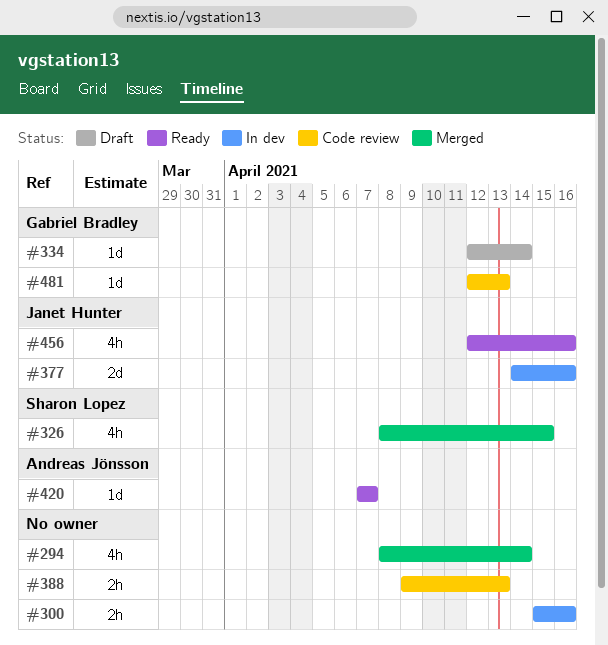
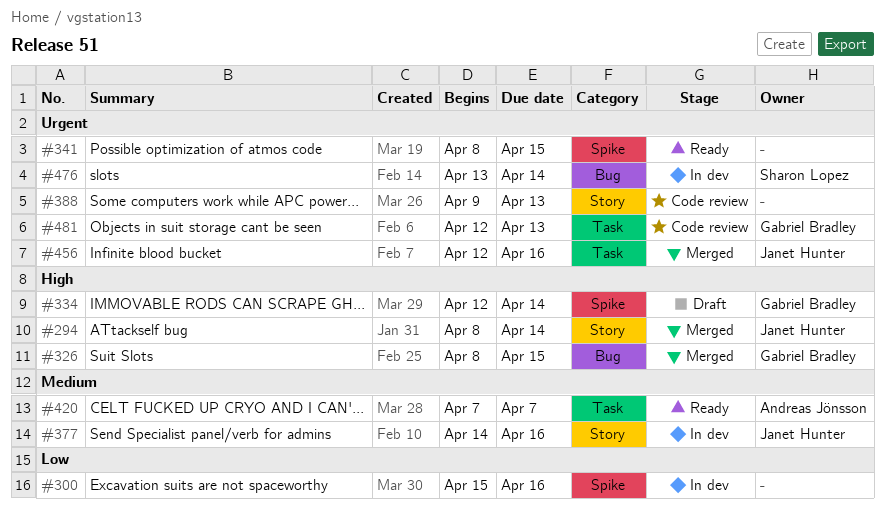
#294, owner: none -> Janet Hunter
#326, owner: Sharon Lopez -> Gabriel Bradley
#341: none -> present
#456, status: Ready -> Merged
#476: none -> present

